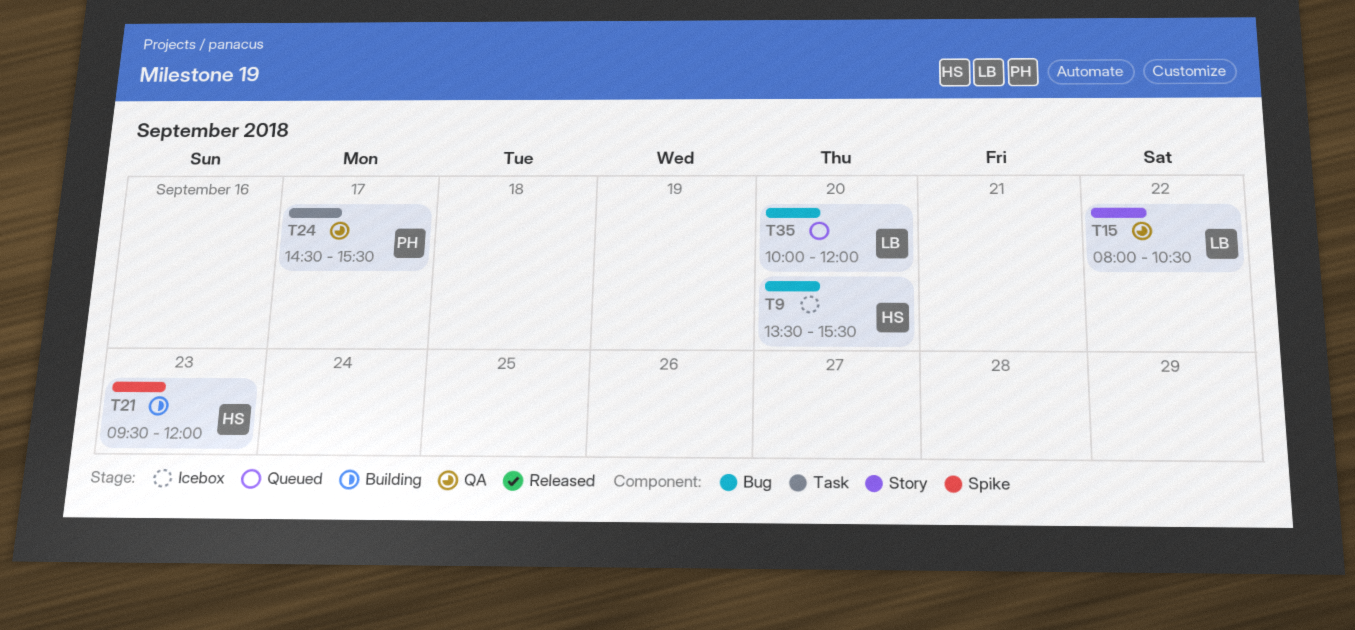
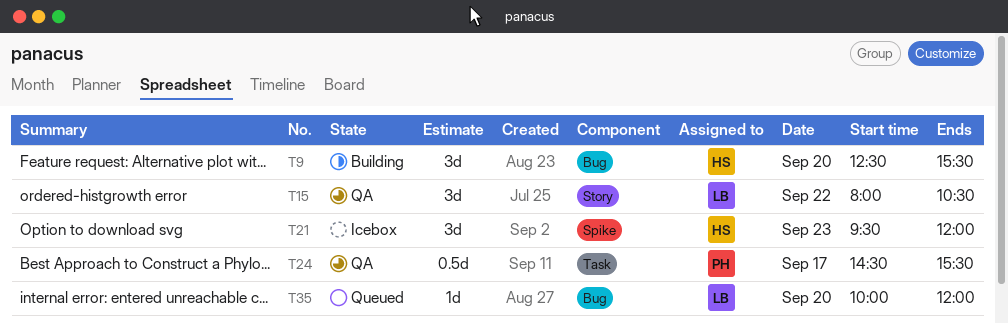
T9, status: Icebox -> Building
T9, begins: 13:30 -> 12:30
T21, status: Building -> Icebox

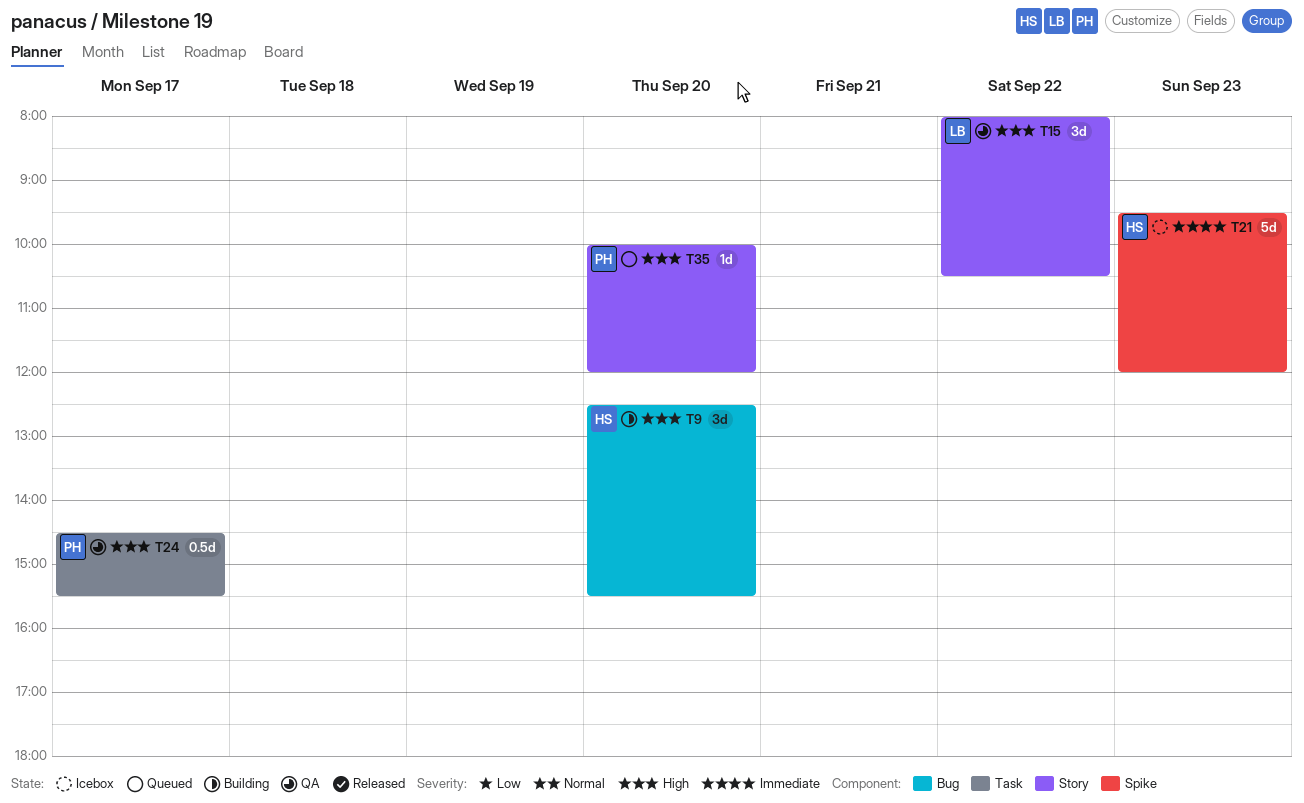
T21, estimate: 3d -> 5d
T35, owner: LB -> PH
T35, label: Bug -> Story

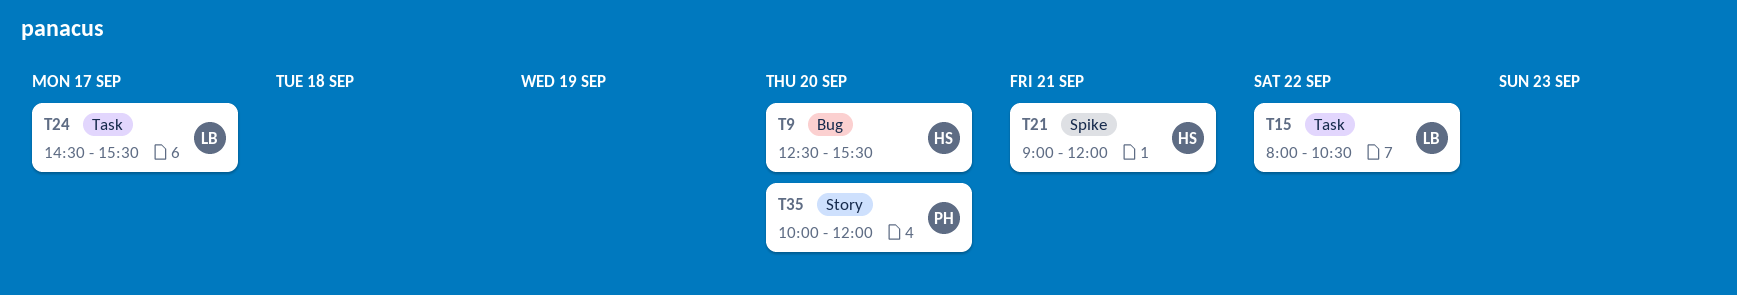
T15, label: Story -> Task
T21, day: Sep 23 -> Sep 21
T21, begins: 09:30 -> 09:00
T24, owner: PH -> LB

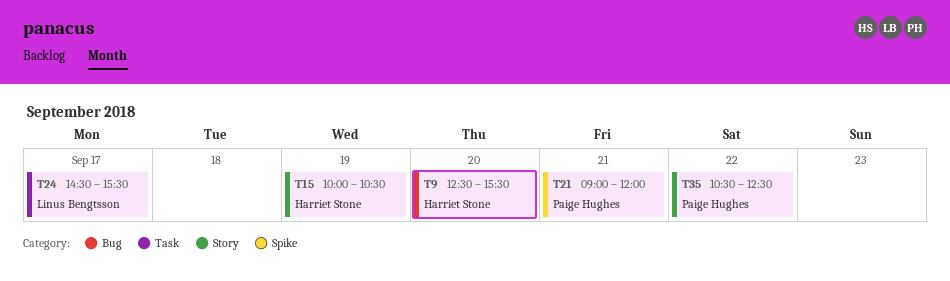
T15, owner: Linus Bengtsson -> Harriet Stone
T15, label: Task -> Story
T15, day: Sep 22 -> Sep 19
T15, begins: 08:00 -> 10:00
T21, owner: Harriet Stone -> Paige Hughes
T35, day: Sep 20 -> Sep 22
T35, begins: 10:00 -> 10:30
T35, ends: 12:00 -> 12:30

